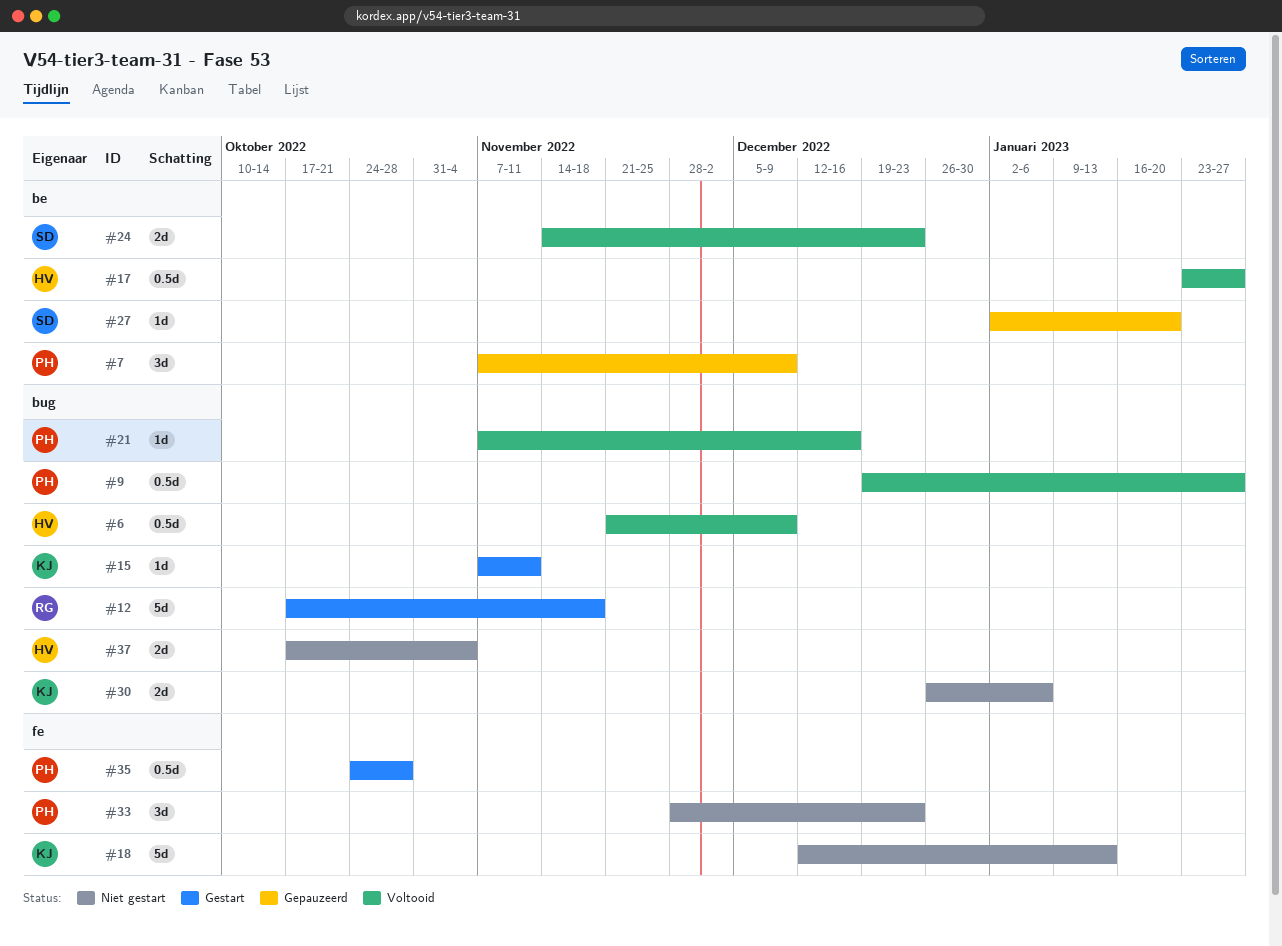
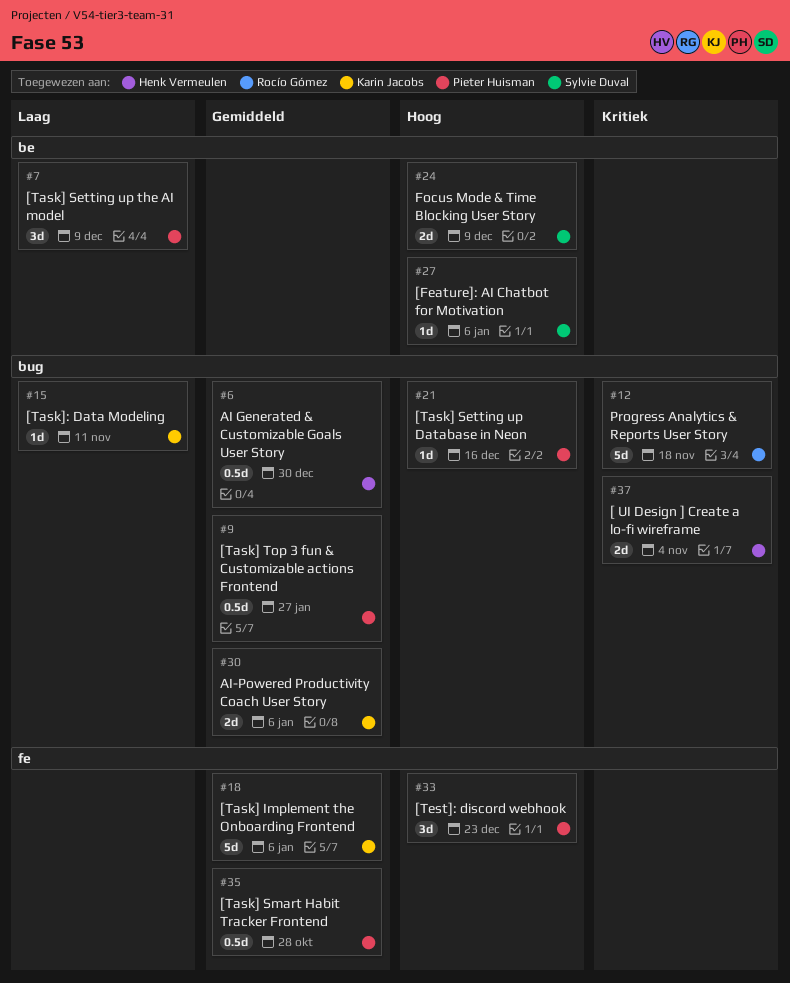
#6, due: Dec 9 -> Dec 30
#17: present -> none
#18, due: Jan 13 -> Jan 6
#24, due: Dec 23 -> Dec 9
#27, due: Jan 20 -> Jan 6

